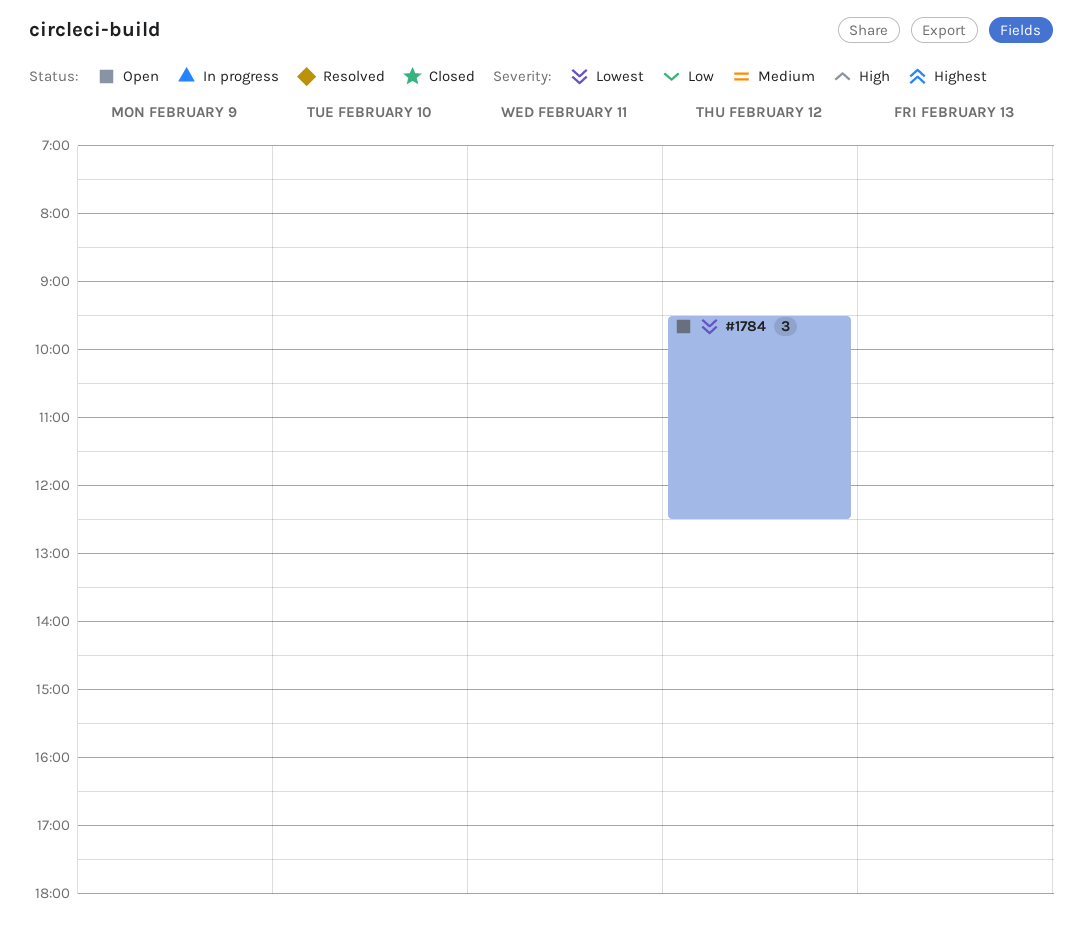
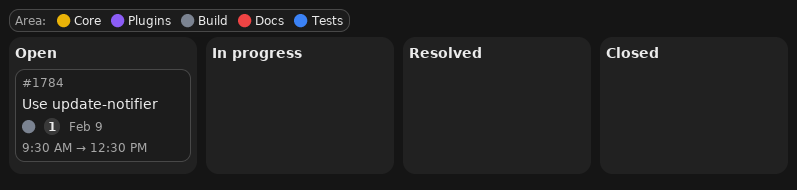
#1784, estimate: 3 -> 1
#1784, day: Feb 12 -> Feb 9

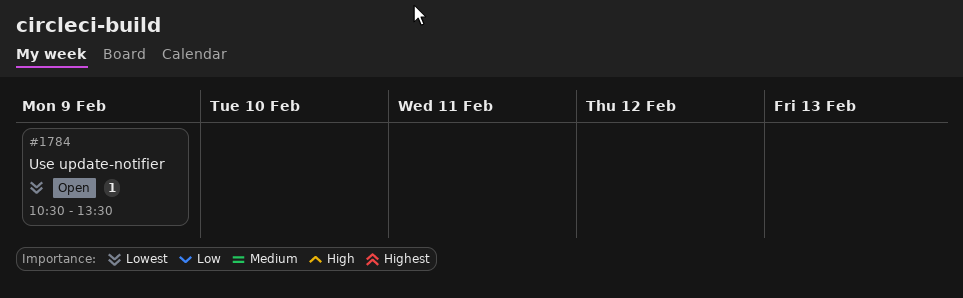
#1784, begins: 09:30 -> 10:30
#1784, ends: 12:30 -> 13:30

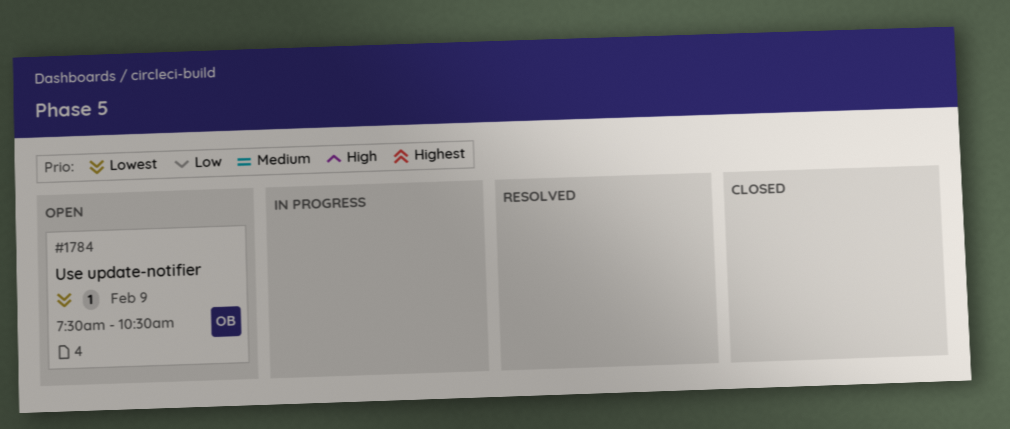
#1784, begins: 10:30 -> 07:30
#1784, ends: 13:30 -> 10:30

